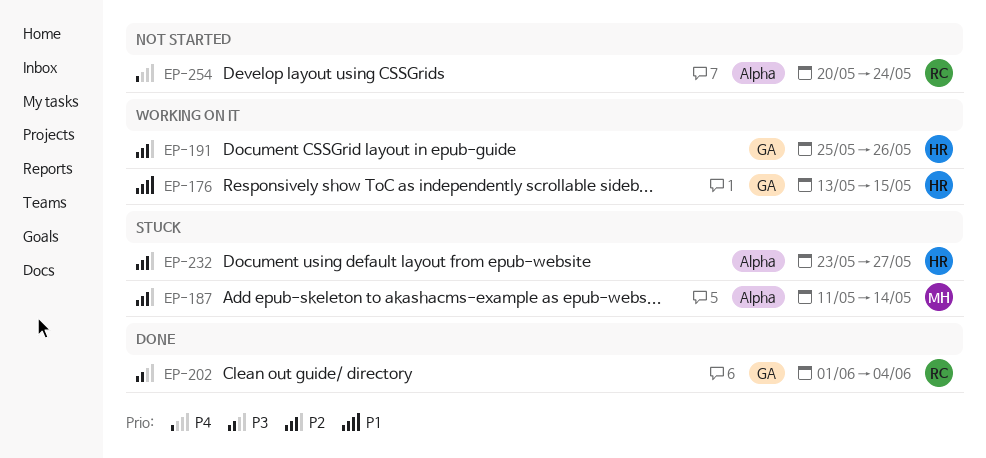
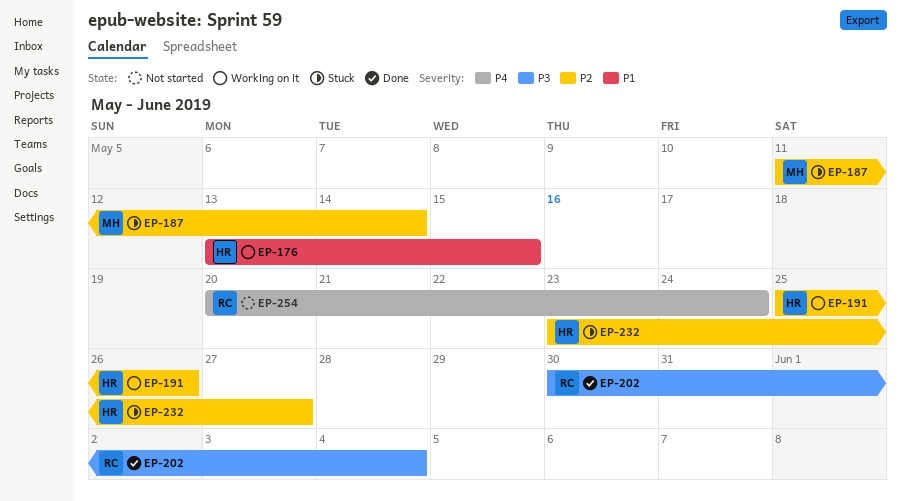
EP-202, start: Jun 1 -> May 30

